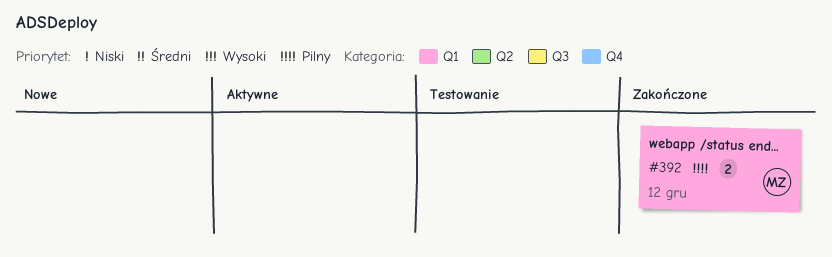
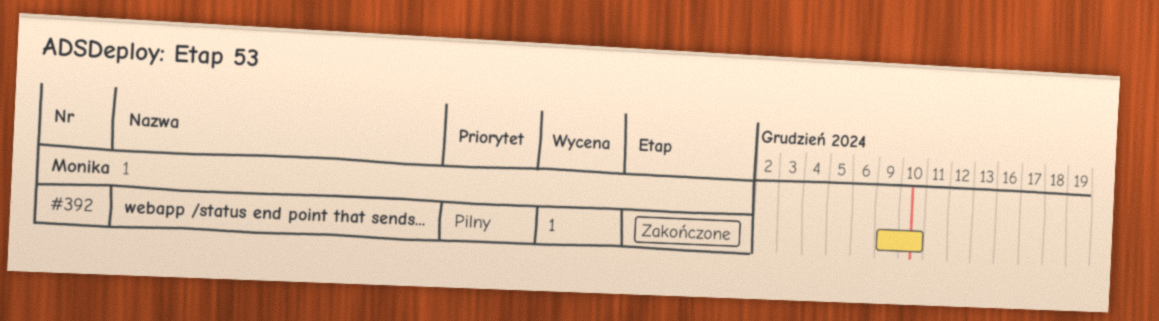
#392, estimate: 2 -> 1
#392, due: Dec 12 -> Dec 10

